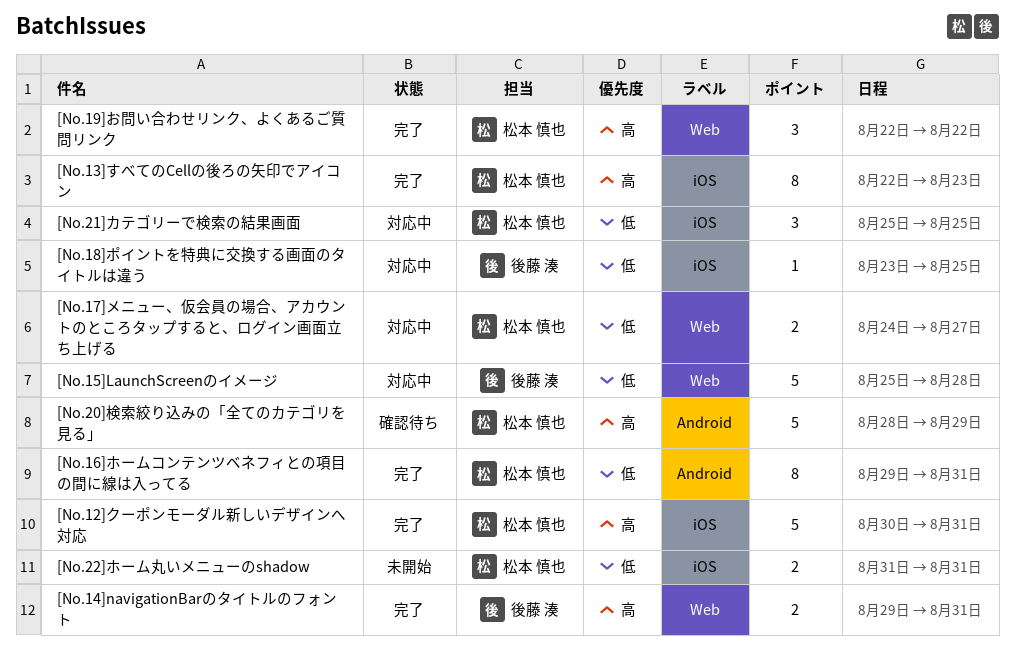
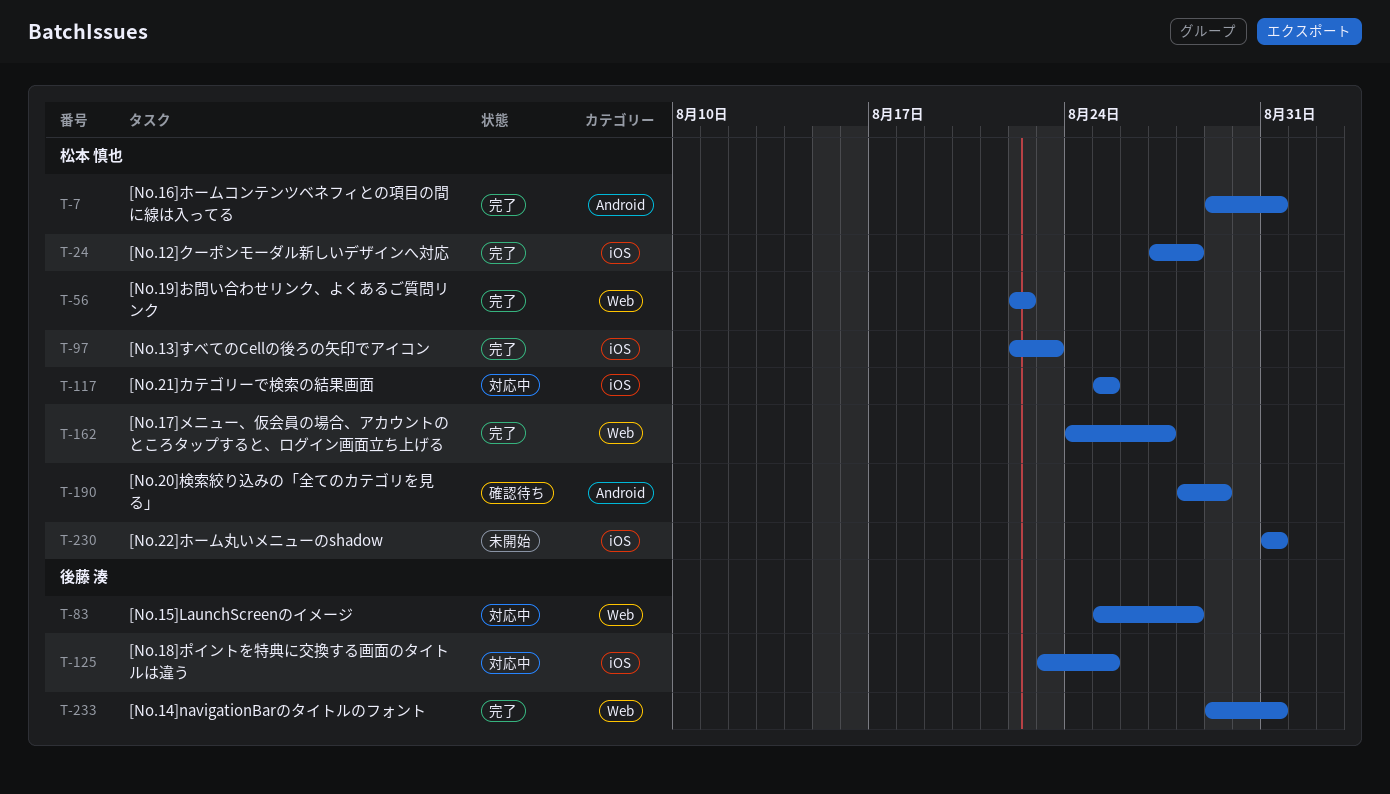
[No.12]クーポンモーダル新しいデザインへ対応, start: Aug 30 -> Aug 27
[No.12]クーポンモーダル新しいデザインへ対応, due: Aug 31 -> Aug 28
[No.17]メニュー、仮会員の場合、アカウントのところタップすると、ログイン画面立ち上げる, status: 対応中 -> 完了

